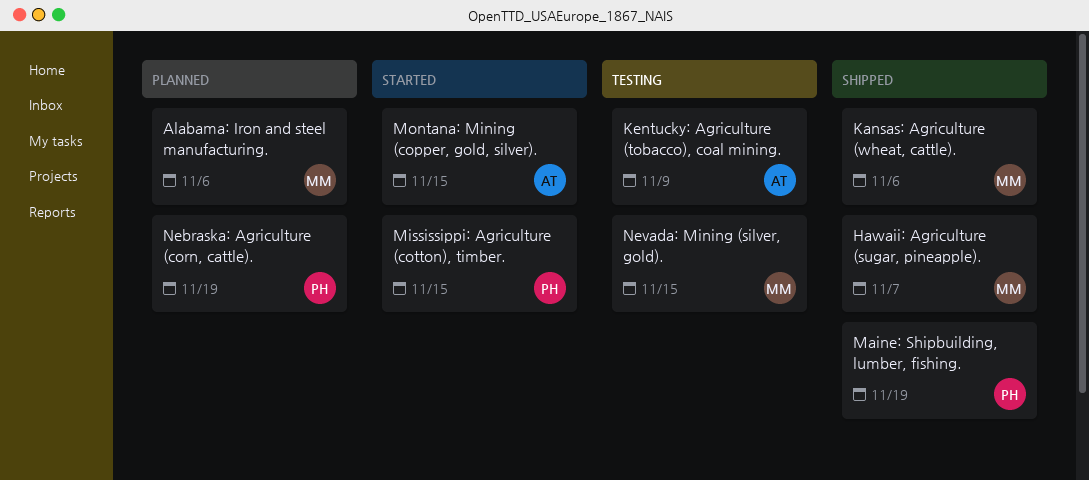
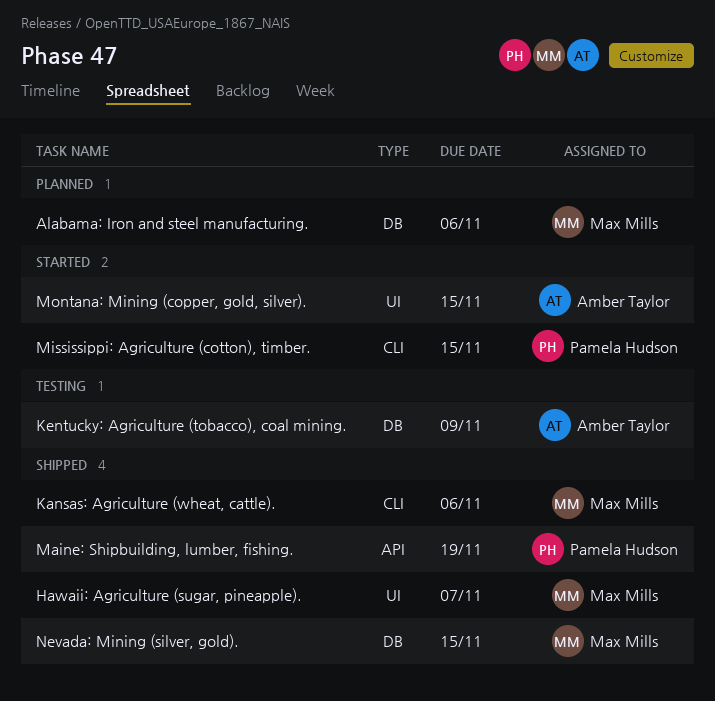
Nebraska: Agriculture (corn, cattle).: present -> none
Nevada: Mining (silver, gold)., status: Testing -> Shipped

